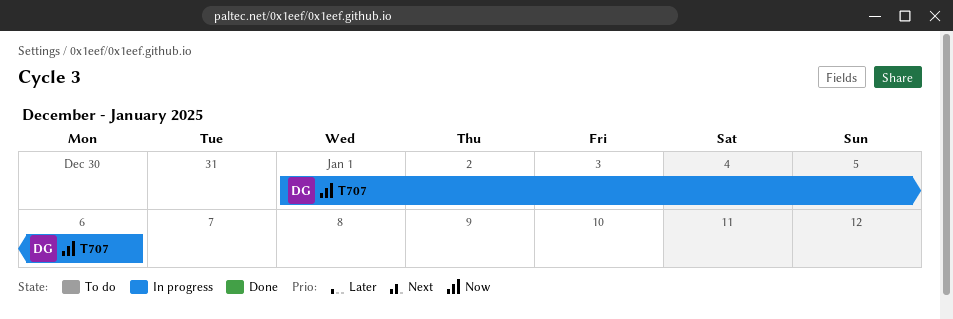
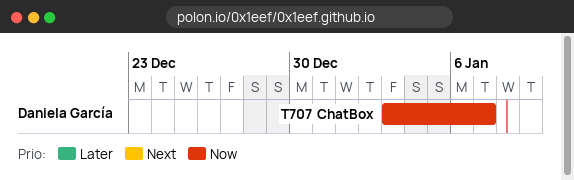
T707, start: Jan 1 -> Jan 3
T707, due: Jan 6 -> Jan 7

